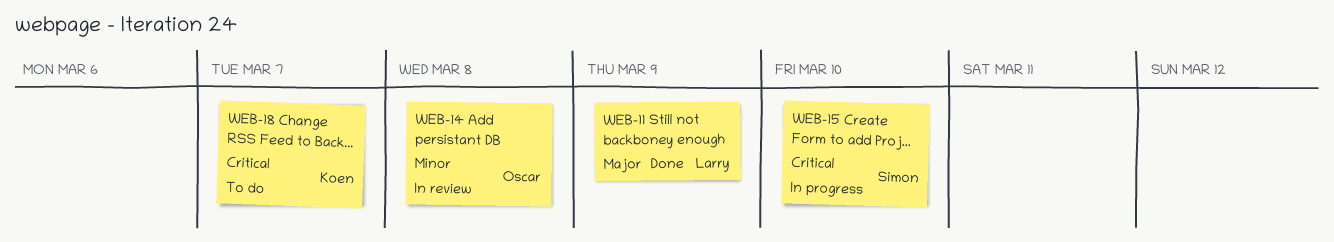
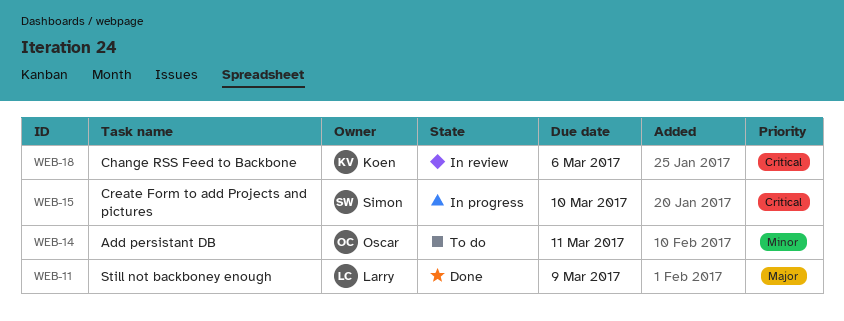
WEB-14, status: In review -> To do
WEB-14, due: Mar 8 -> Mar 11
WEB-18, status: To do -> In review
WEB-18, due: Mar 7 -> Mar 6

